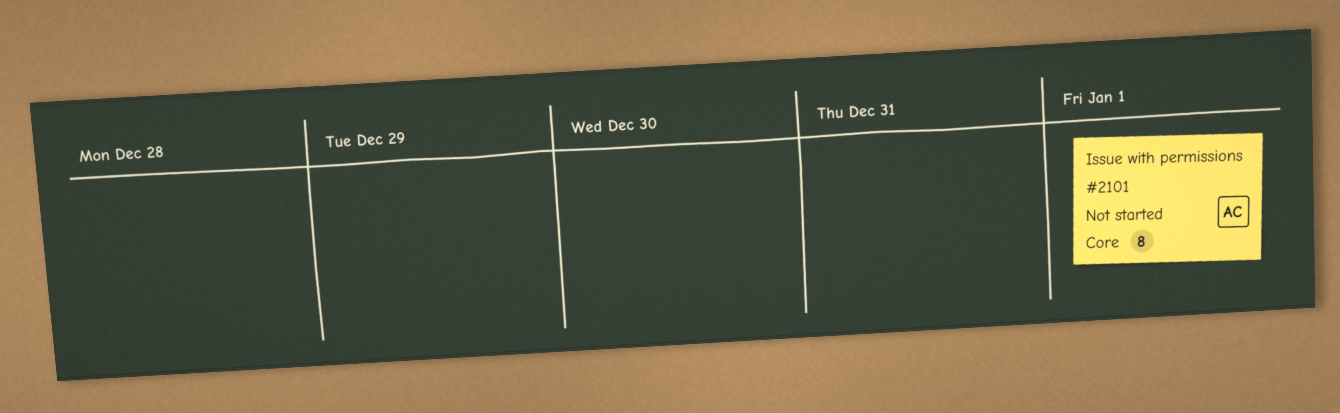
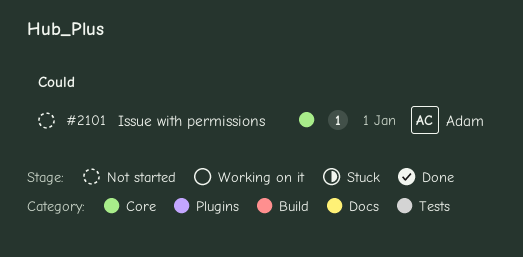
#2101, estimate: 8 -> 1

